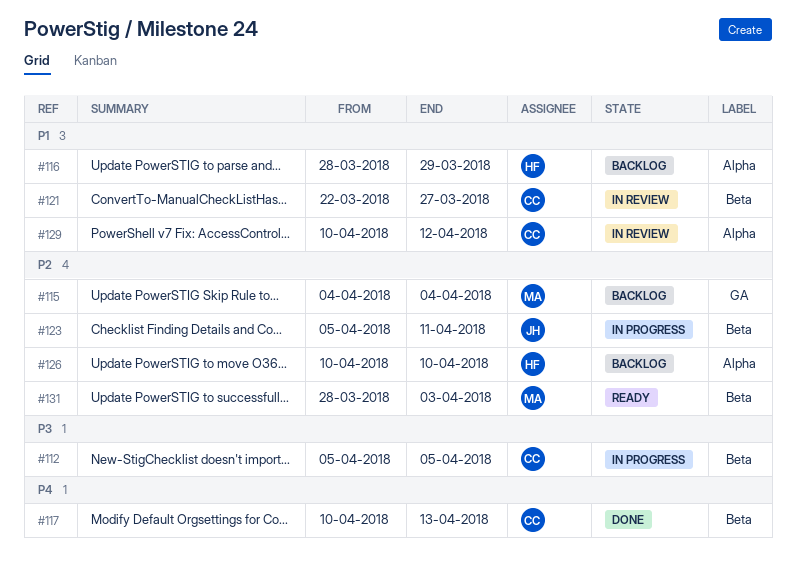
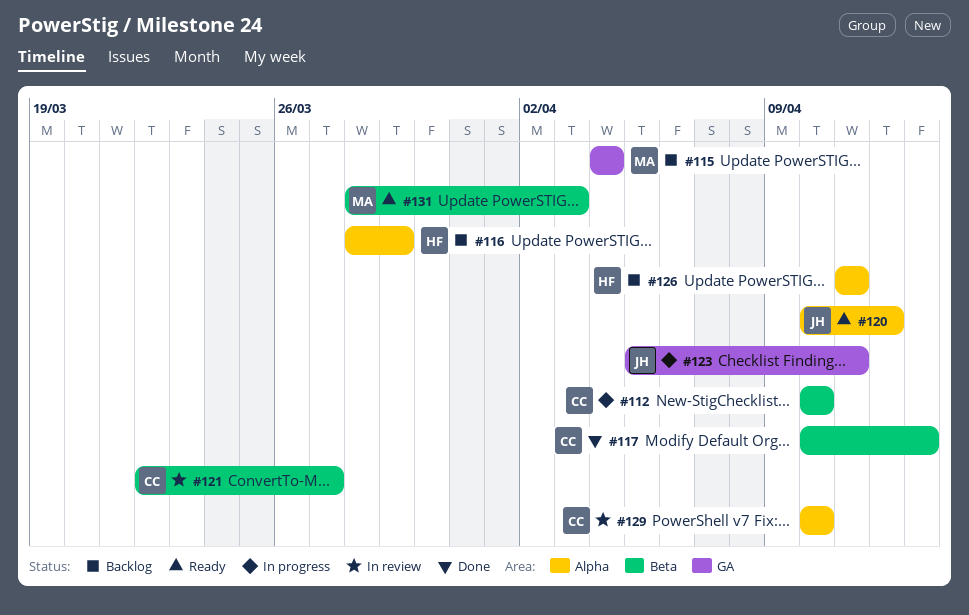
#112, start: Apr 5 -> Apr 10
#112, due: Apr 5 -> Apr 10
#120: none -> present
#123, label: Beta -> GA
#126, start: Apr 10 -> Apr 11
#126, due: Apr 10 -> Apr 11
#129, due: Apr 12 -> Apr 10

